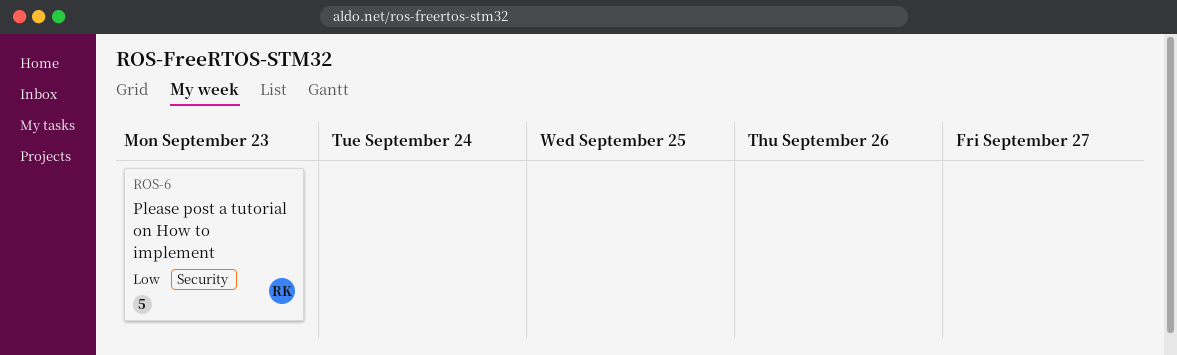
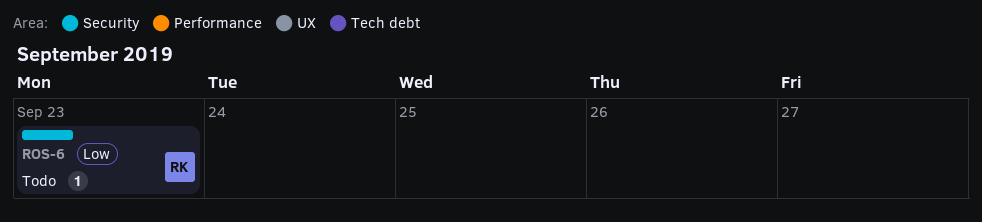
ROS-6, estimate: 5 -> 1

